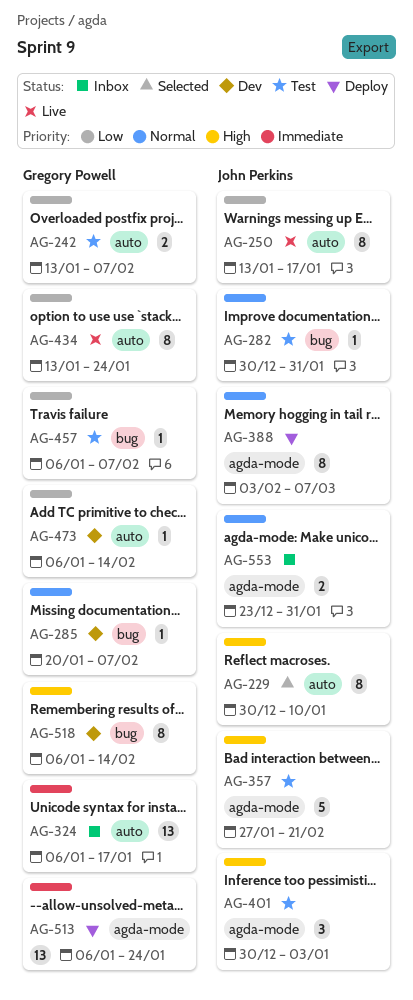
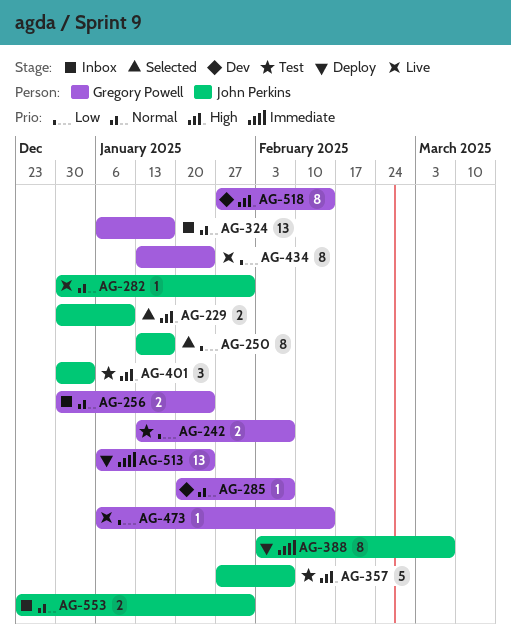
AG-229, estimate: 8 -> 2
AG-250, status: Live -> Selected
AG-256: none -> present
AG-282, status: Test -> Live
AG-324, priority: Immediate -> Normal
AG-357, due: Feb 21 -> Feb 7
AG-388, priority: Normal -> Immediate
AG-457: present -> none
AG-473, status: Dev -> Live
AG-518, start: Jan 6 -> Jan 27

